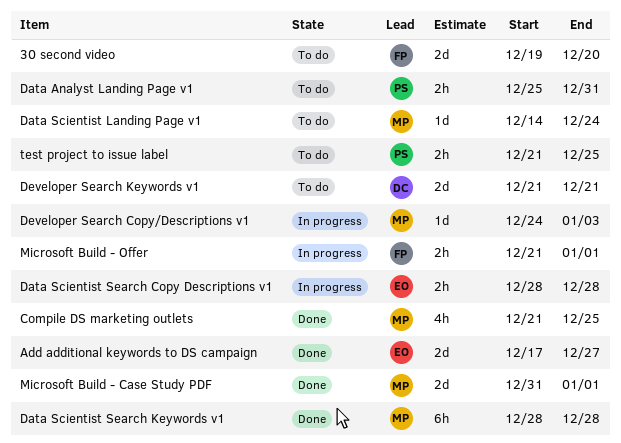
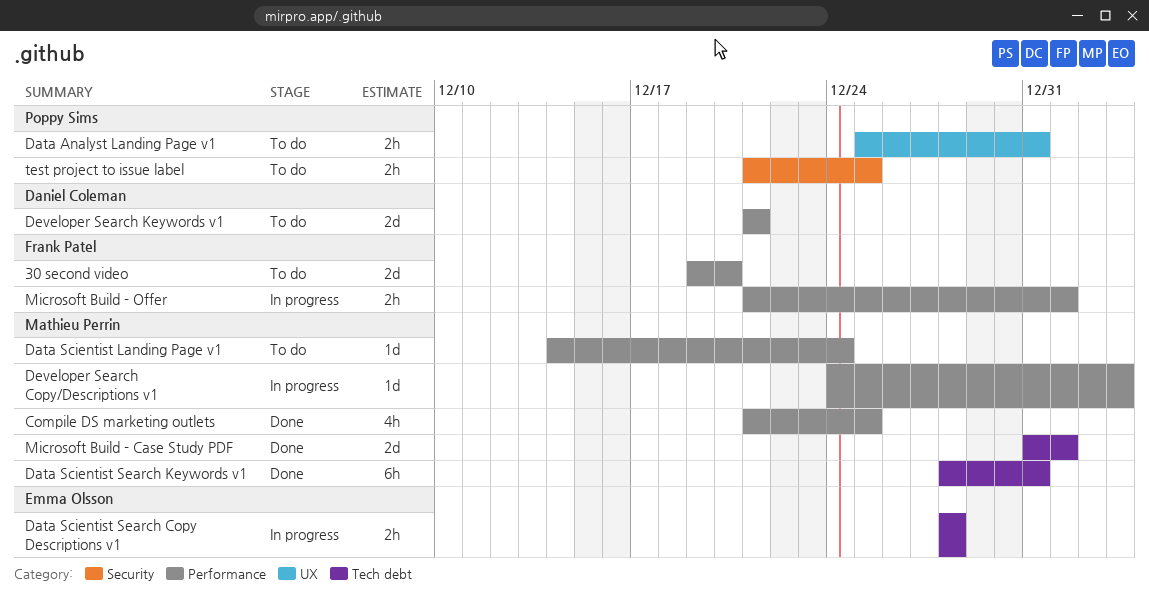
Add additional keywords to DS campaign: present -> none
Data Scientist Search Keywords v1, due: Dec 28 -> Dec 31

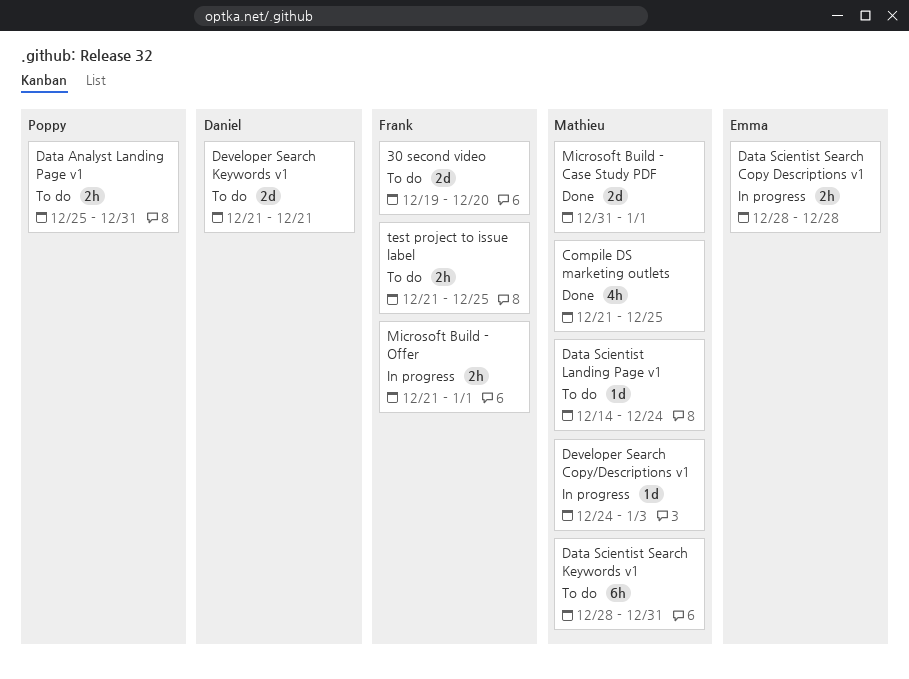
Data Scientist Search Keywords v1, status: Done -> To do
test project to issue label, owner: Poppy Sims -> Frank Patel

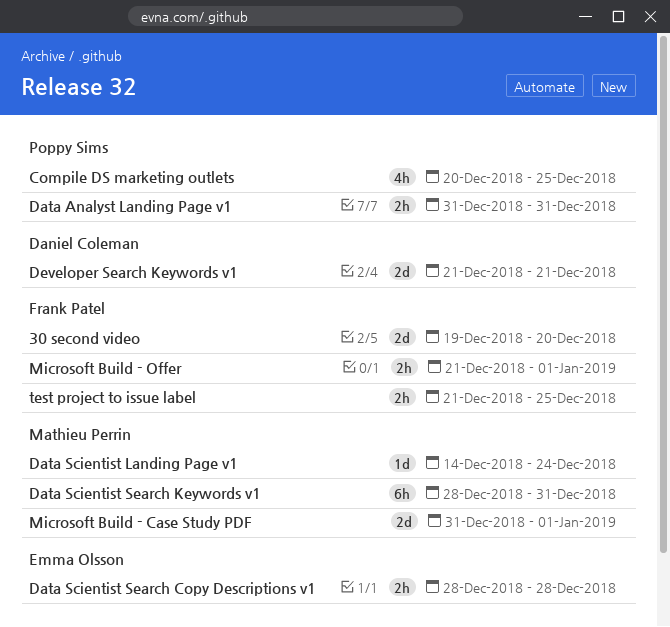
Compile DS marketing outlets, owner: Mathieu Perrin -> Poppy Sims
Compile DS marketing outlets, start: Dec 21 -> Dec 20
Data Analyst Landing Page v1, start: Dec 25 -> Dec 31
Developer Search Copy/Descriptions v1: present -> none

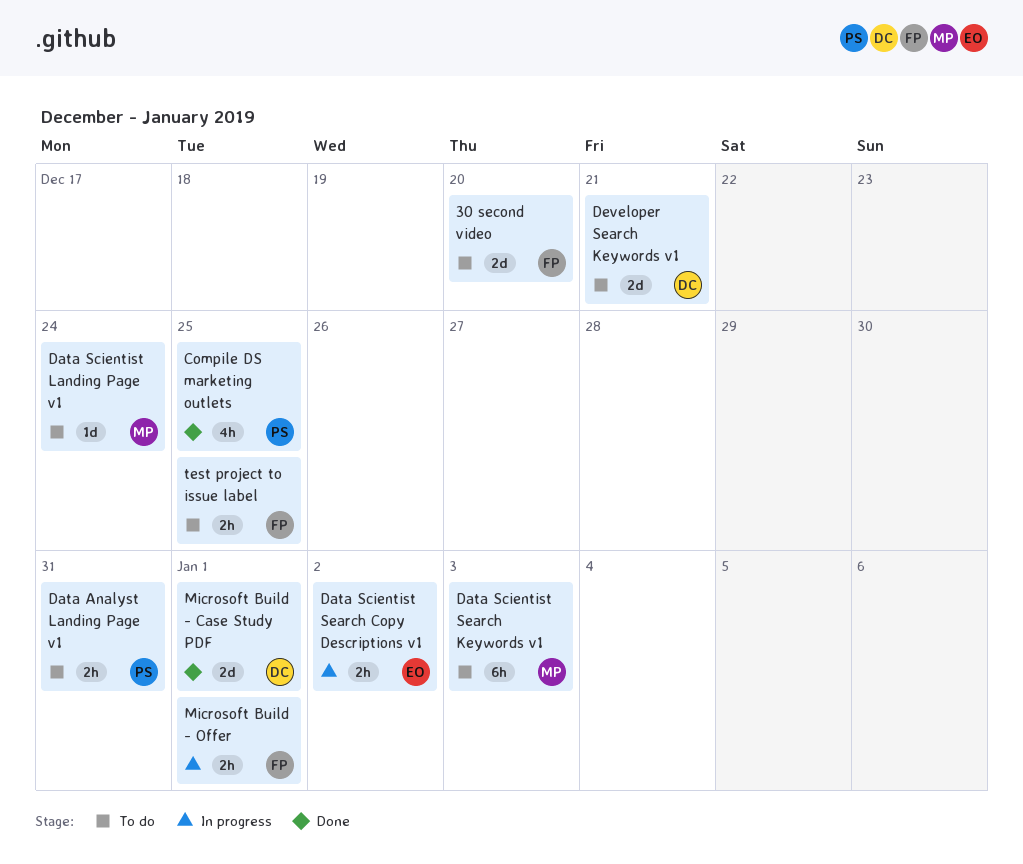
Data Scientist Search Copy Descriptions v1, due: Dec 28 -> Jan 2
Data Scientist Search Keywords v1, due: Dec 31 -> Jan 3
Microsoft Build - Case Study PDF, owner: Mathieu Perrin -> Daniel Coleman

